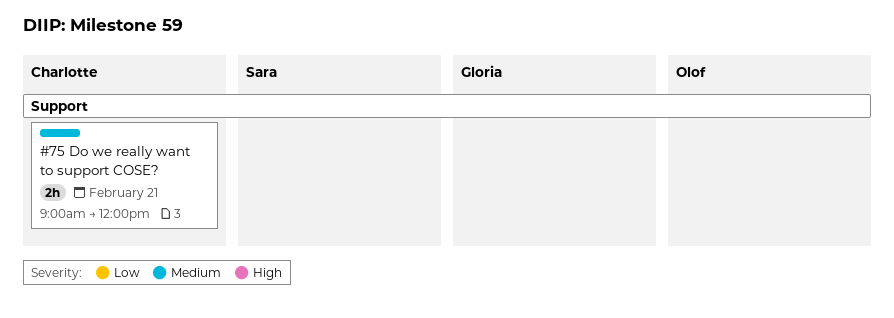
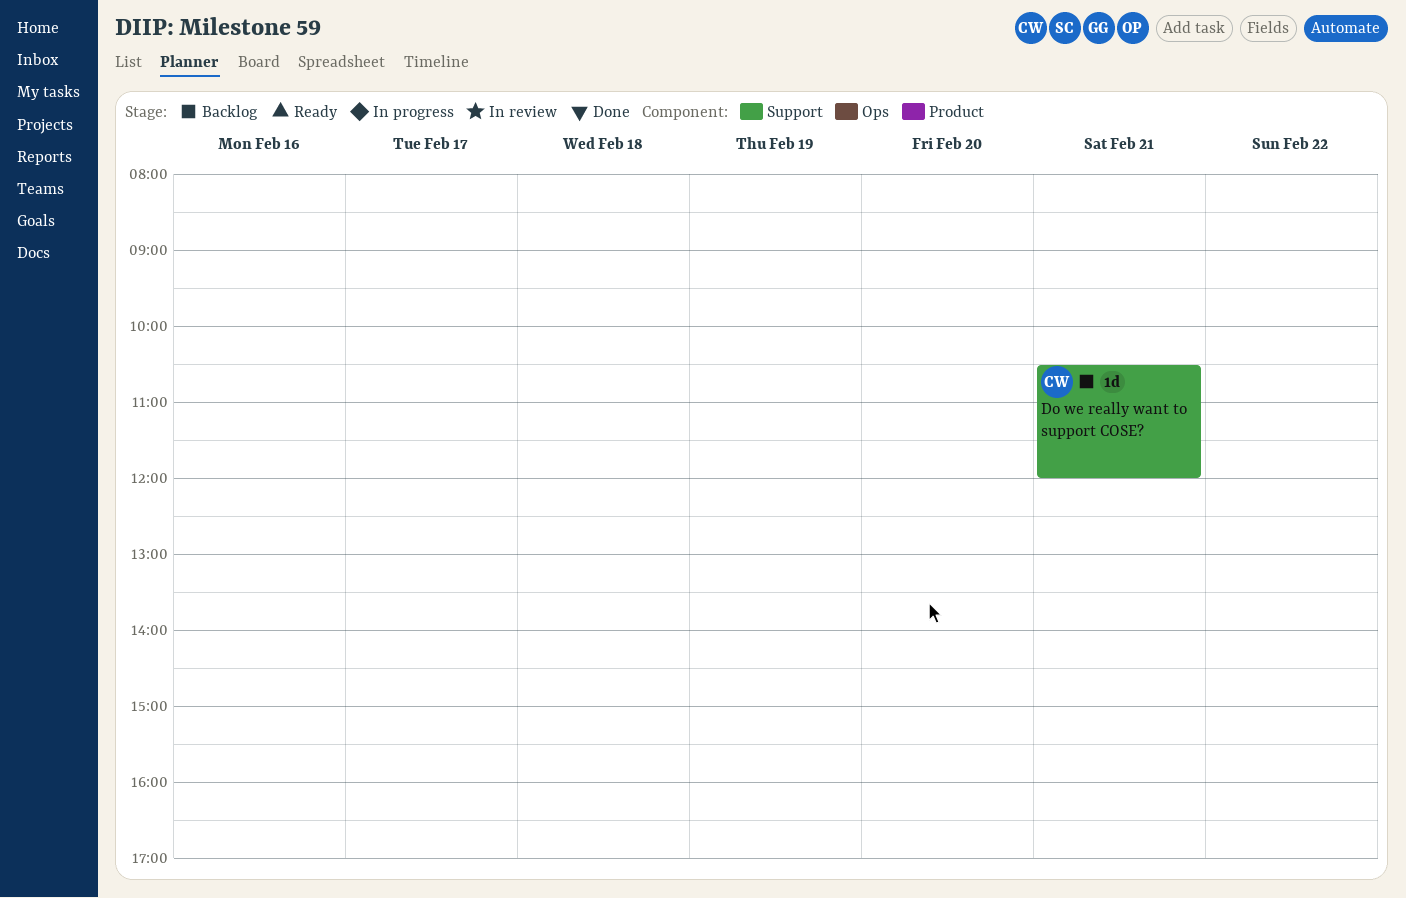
Do we really want to support COSE?, estimate: 2h -> 1d
Do we really want to support COSE?, begins: 09:00 -> 10:30

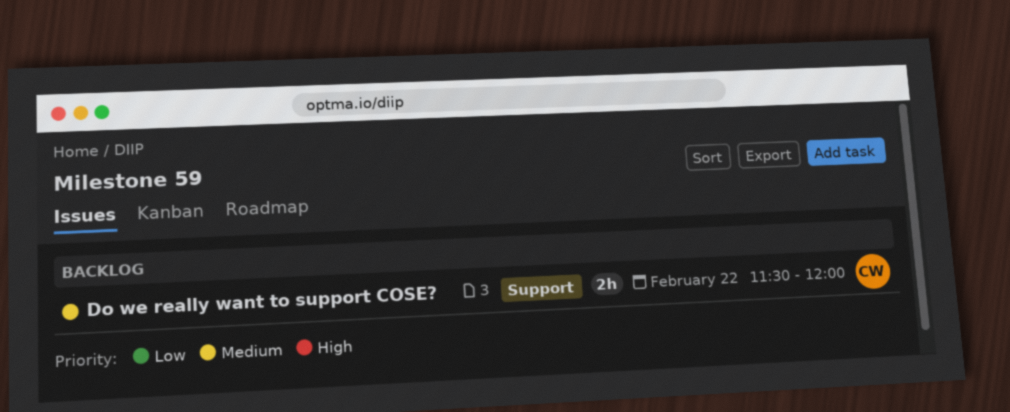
Do we really want to support COSE?, estimate: 1d -> 2h
Do we really want to support COSE?, day: Feb 21 -> Feb 22
Do we really want to support COSE?, begins: 10:30 -> 11:30

